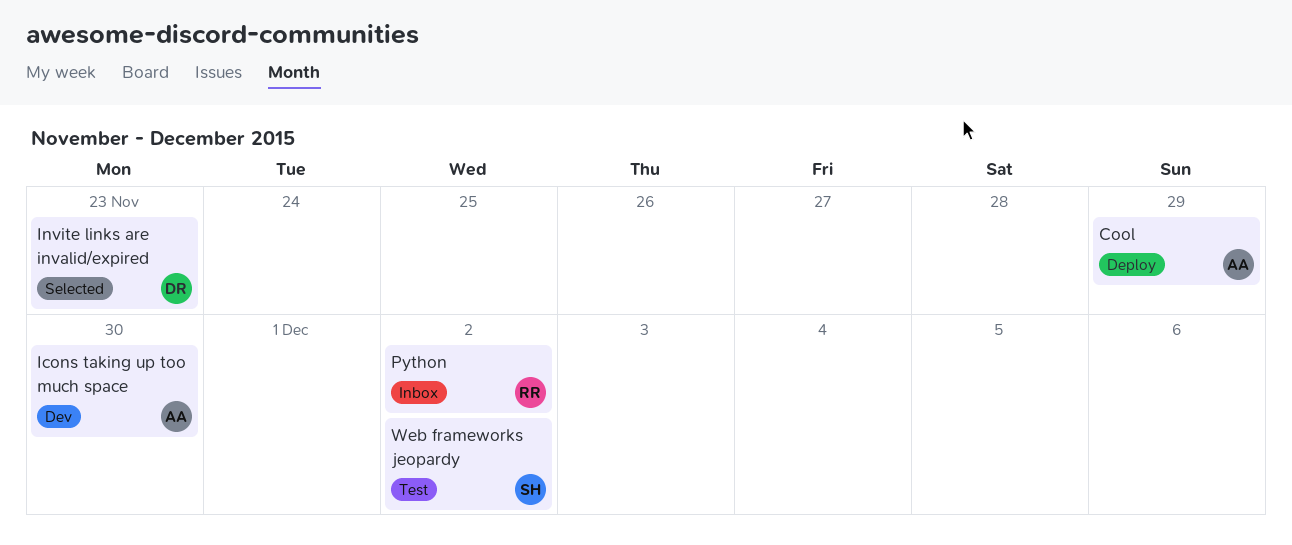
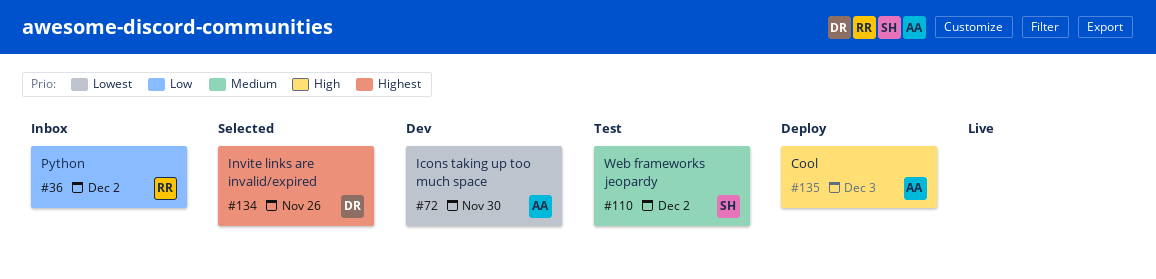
Cool, due: Nov 29 -> Dec 3
Invite links are invalid/expired, due: Nov 23 -> Nov 26

